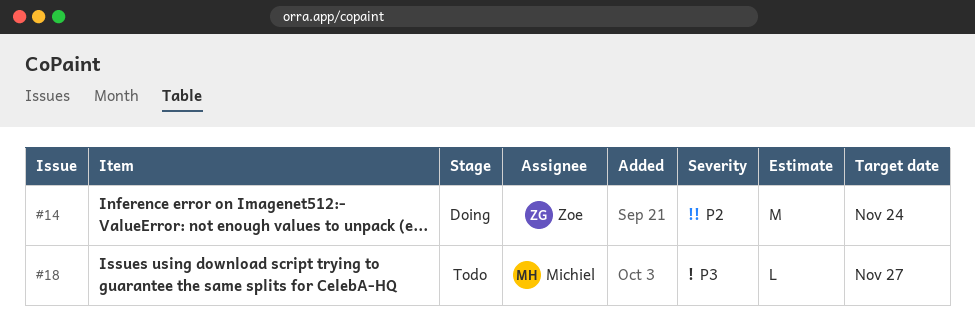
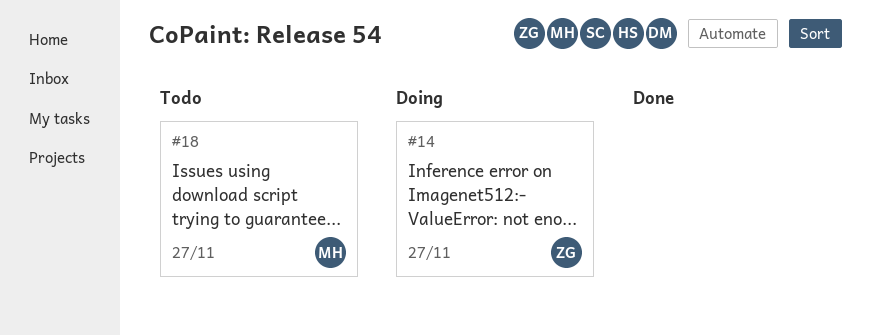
#14, due: Nov 24 -> Nov 27

